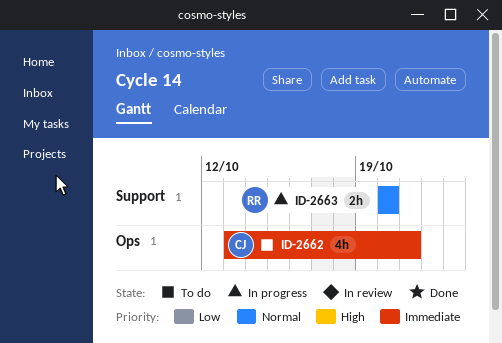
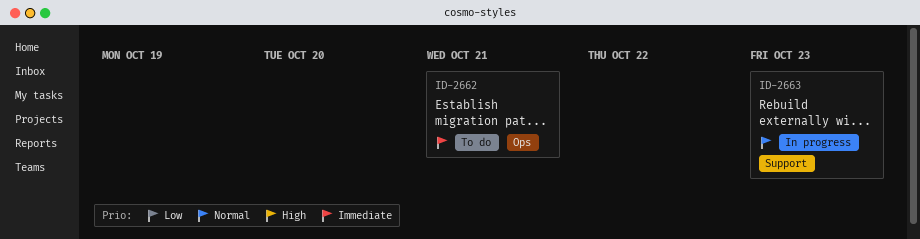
ID-2663, due: Oct 20 -> Oct 23

